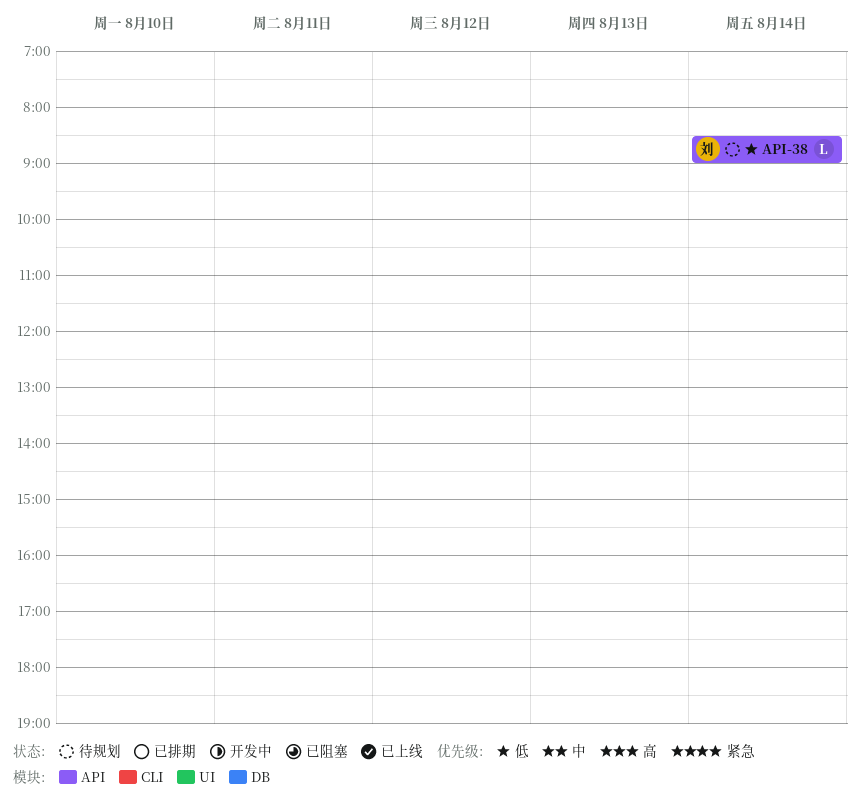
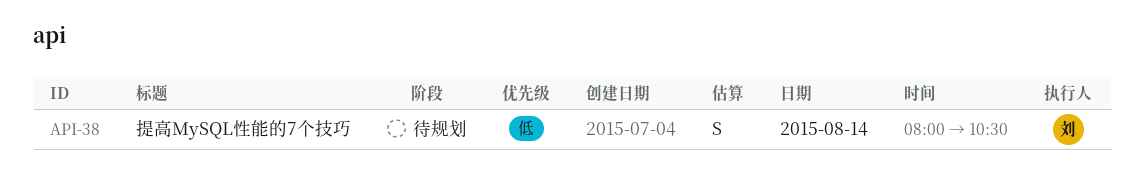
API-38, estimate: L -> S
API-38, begins: 08:30 -> 08:00
API-38, ends: 09:00 -> 10:30

